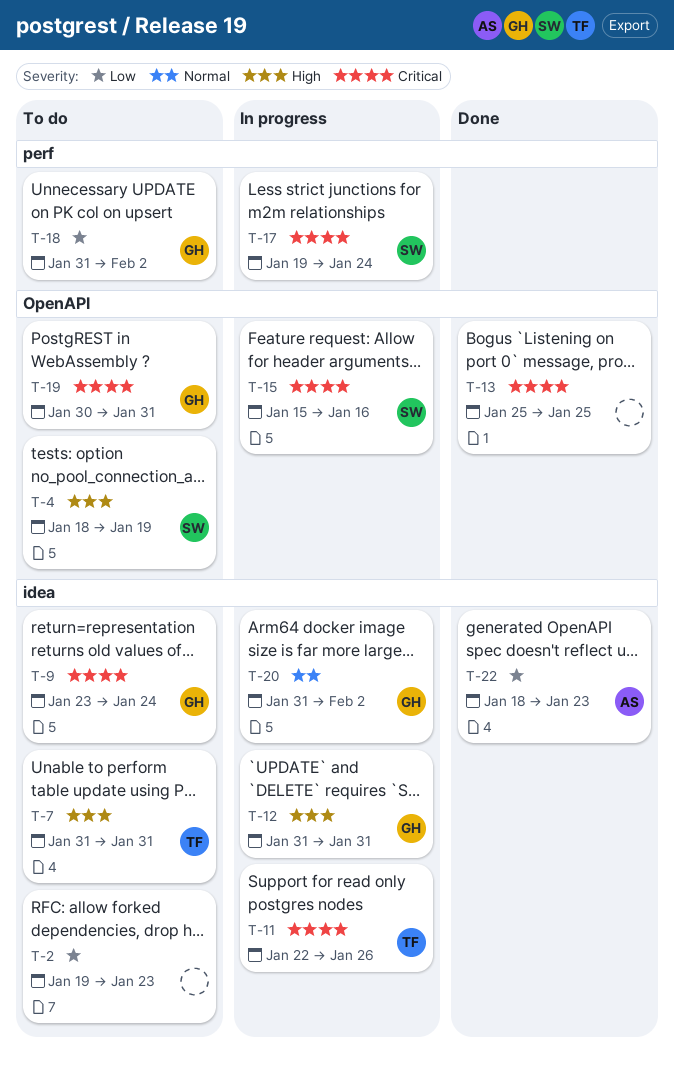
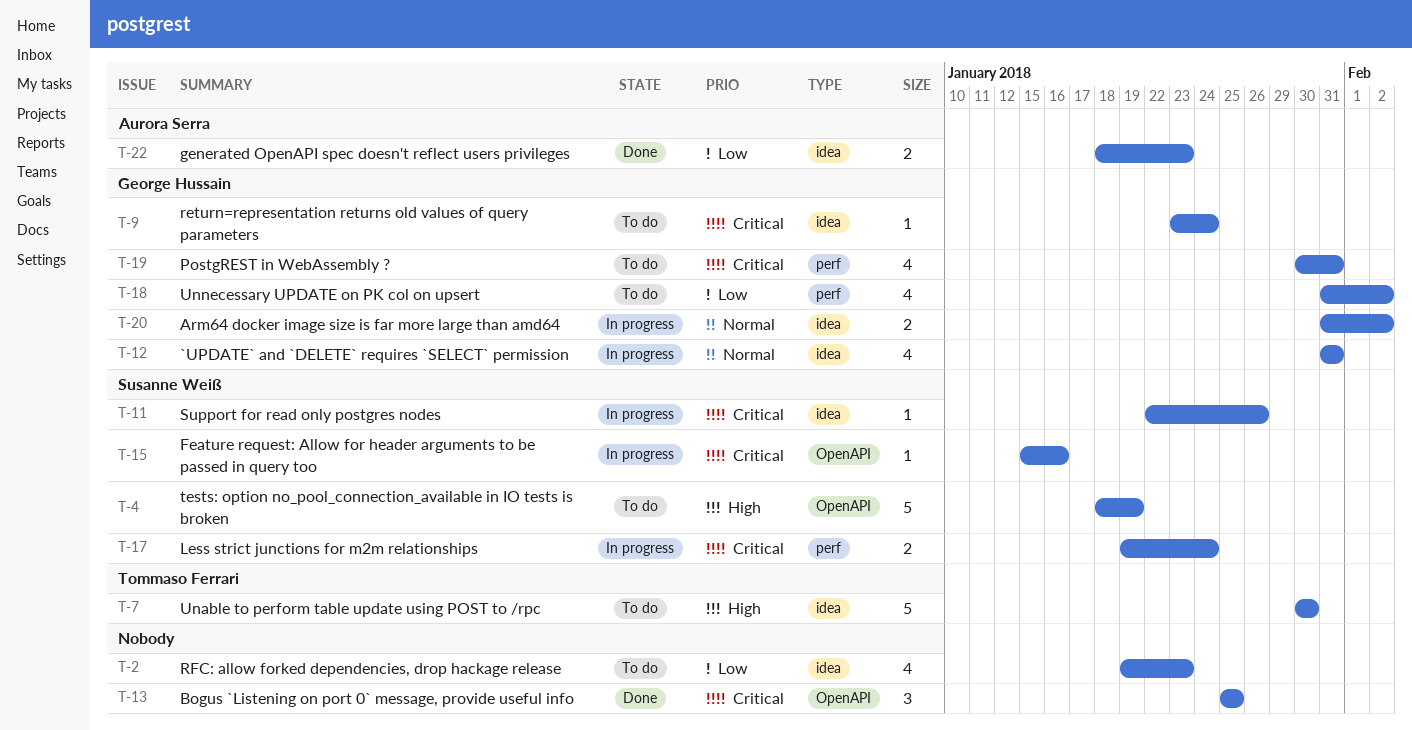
T-7, start: Jan 31 -> Jan 30
T-7, due: Jan 31 -> Jan 30
T-11, owner: Tommaso Ferrari -> Susanne Weiß
T-12, priority: High -> Normal
T-19, label: OpenAPI -> perf

